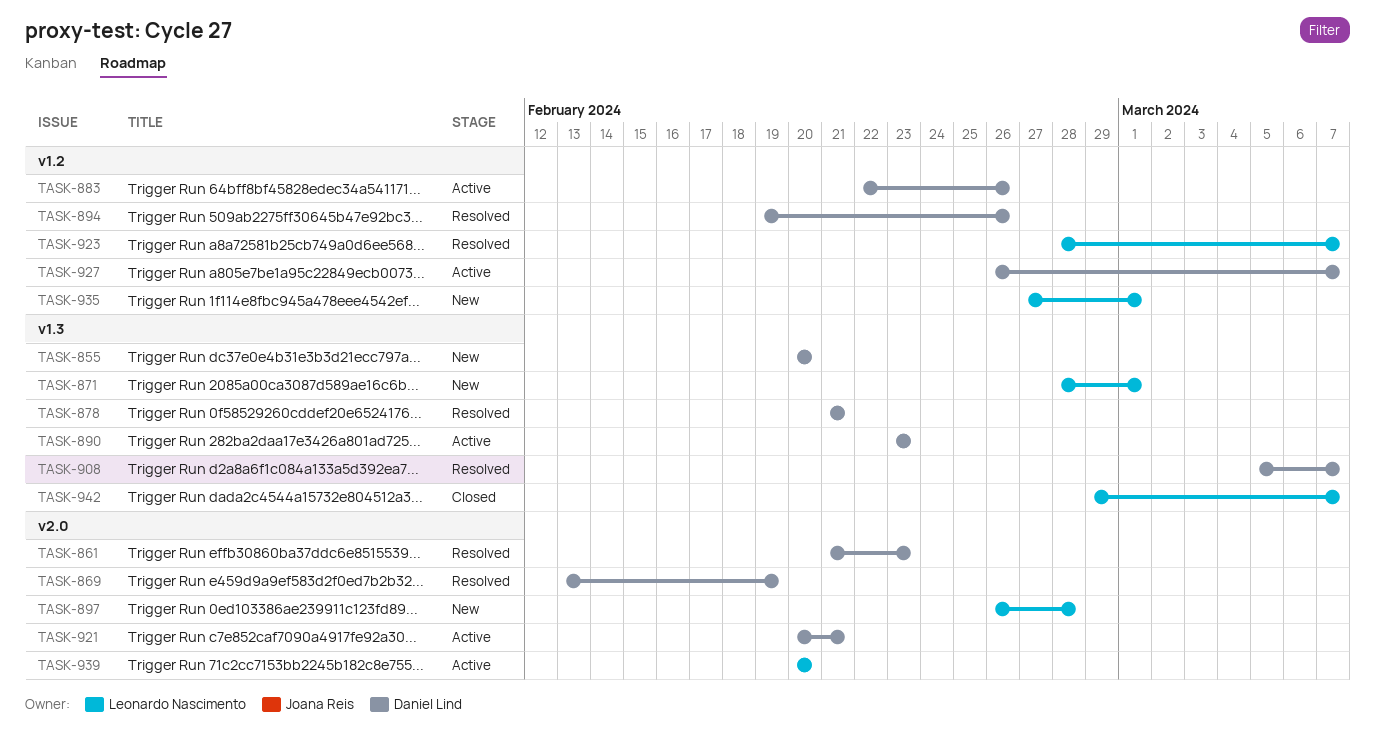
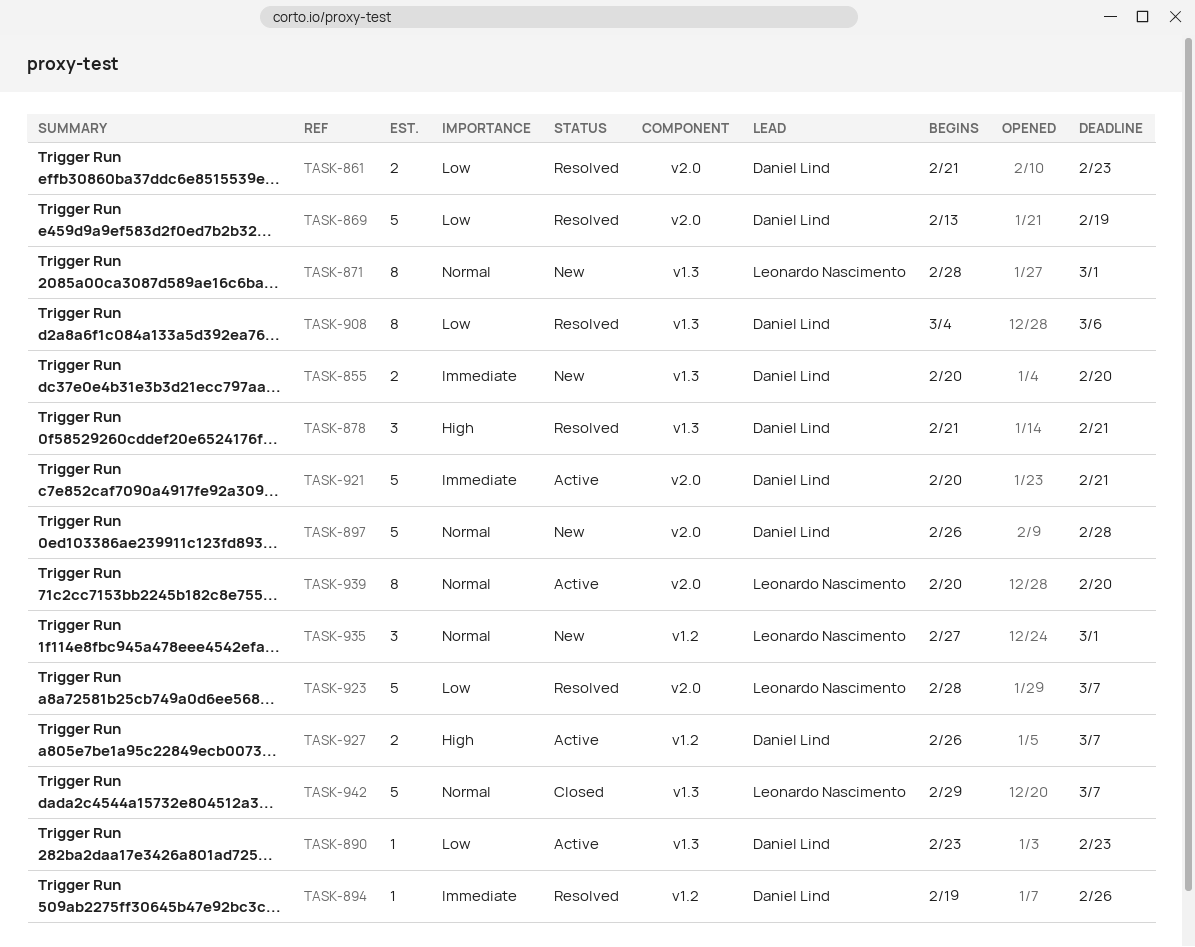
TASK-883: present -> none
TASK-897, owner: Leonardo Nascimento -> Daniel Lind
TASK-908, start: Mar 5 -> Mar 4
TASK-908, due: Mar 7 -> Mar 6
TASK-923, label: v1.2 -> v2.0

